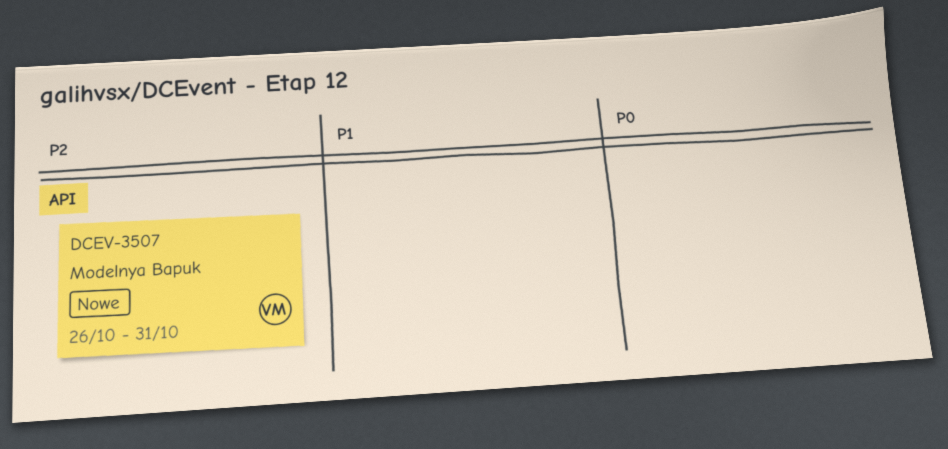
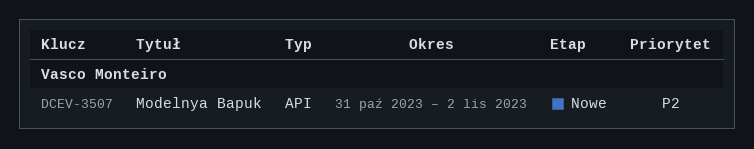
DCEV-3507, start: Oct 26 -> Oct 31
DCEV-3507, due: Oct 31 -> Nov 2

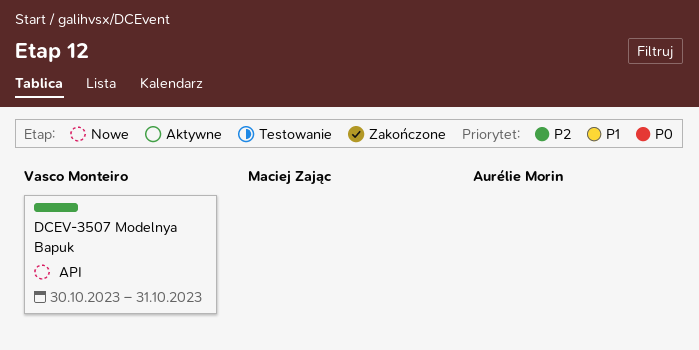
DCEV-3507, start: Oct 31 -> Oct 30
DCEV-3507, due: Nov 2 -> Oct 31

